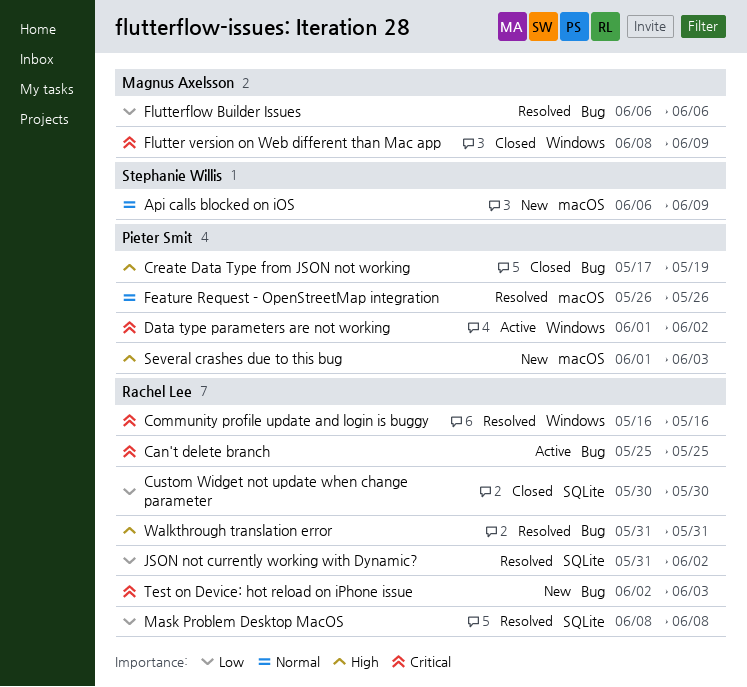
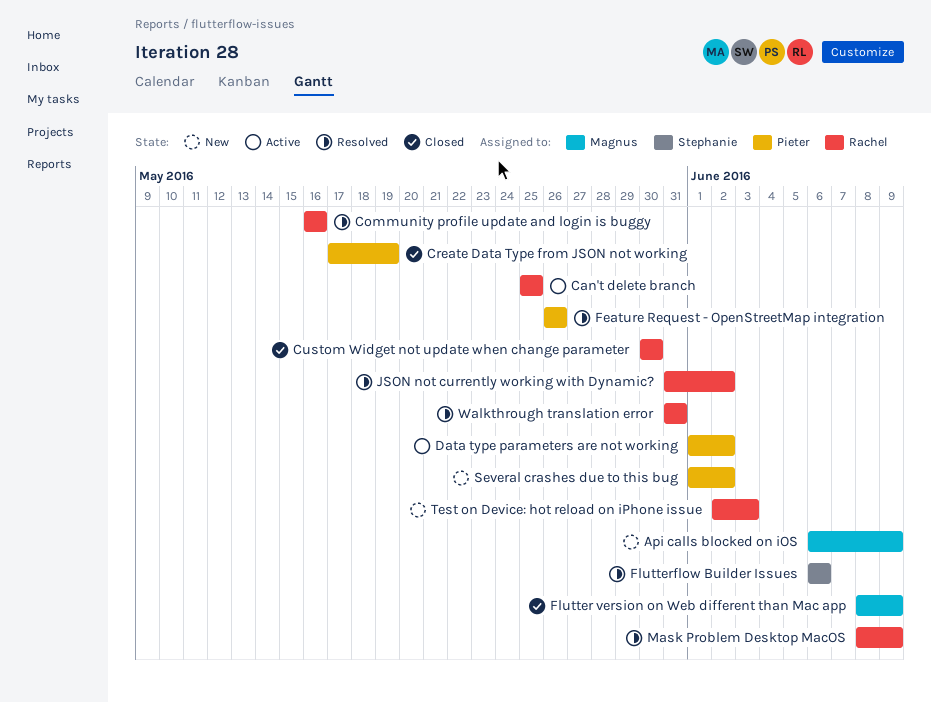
Api calls blocked on iOS, owner: Stephanie Willis -> Magnus Axelsson
Flutterflow Builder Issues, owner: Magnus Axelsson -> Stephanie Willis
Mask Problem Desktop MacOS, due: Jun 8 -> Jun 9
Several crashes due to this bug, due: Jun 3 -> Jun 2

